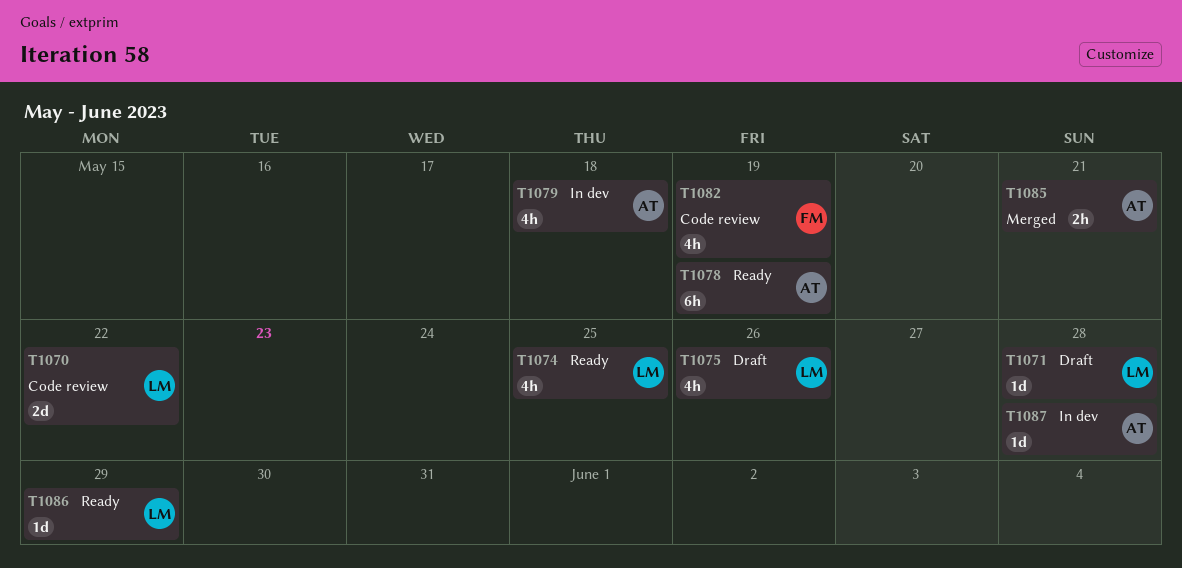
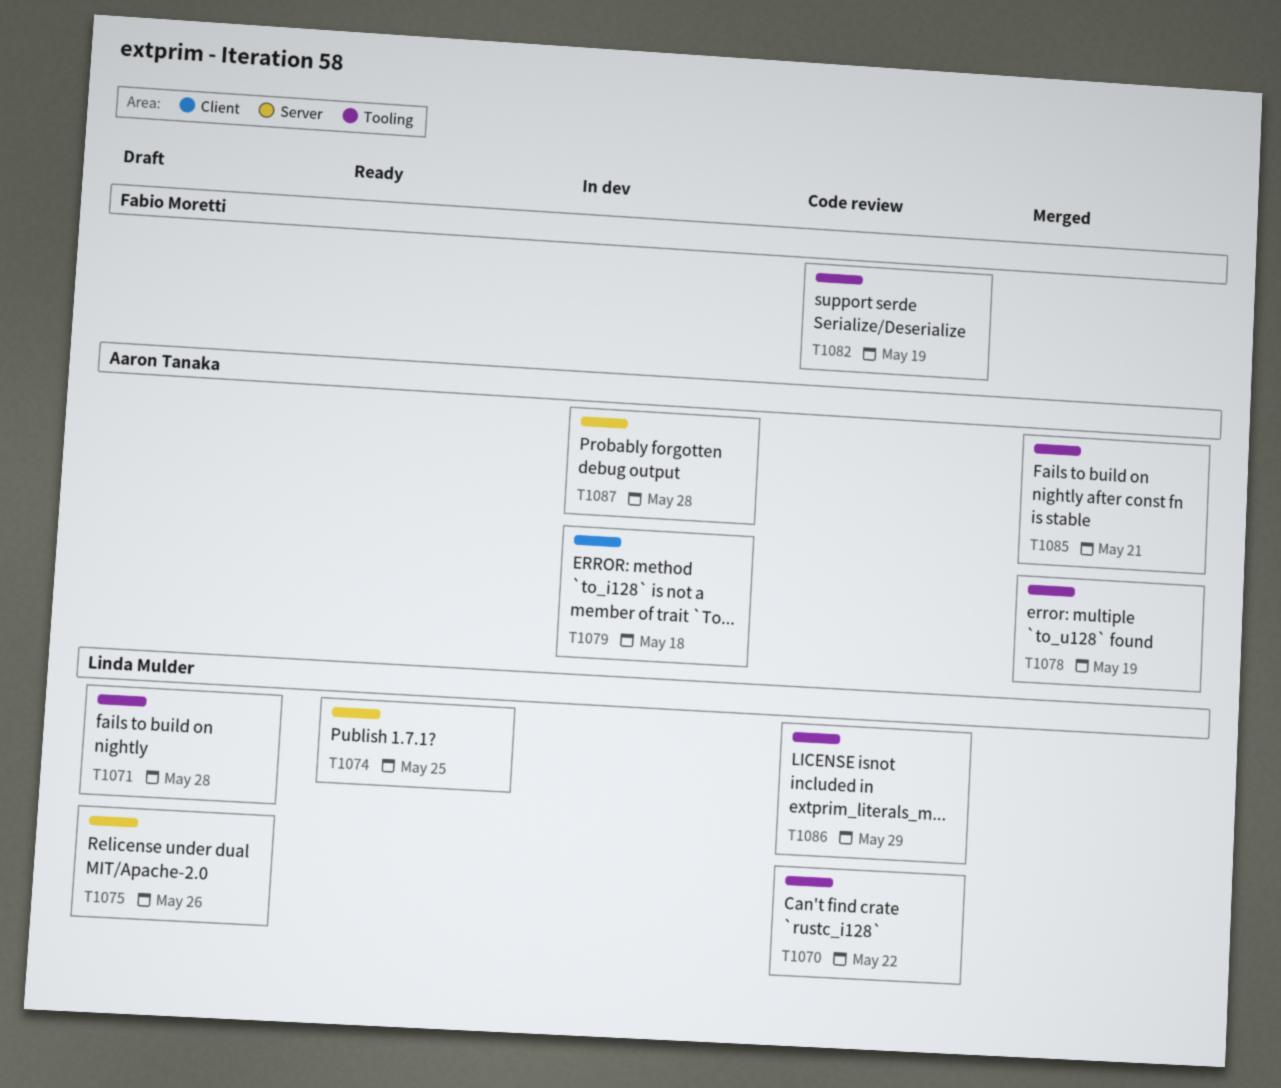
T1078, status: Ready -> Merged
T1086, status: Ready -> Code review

